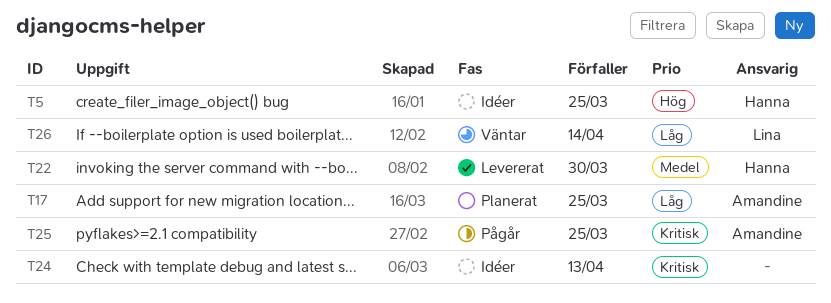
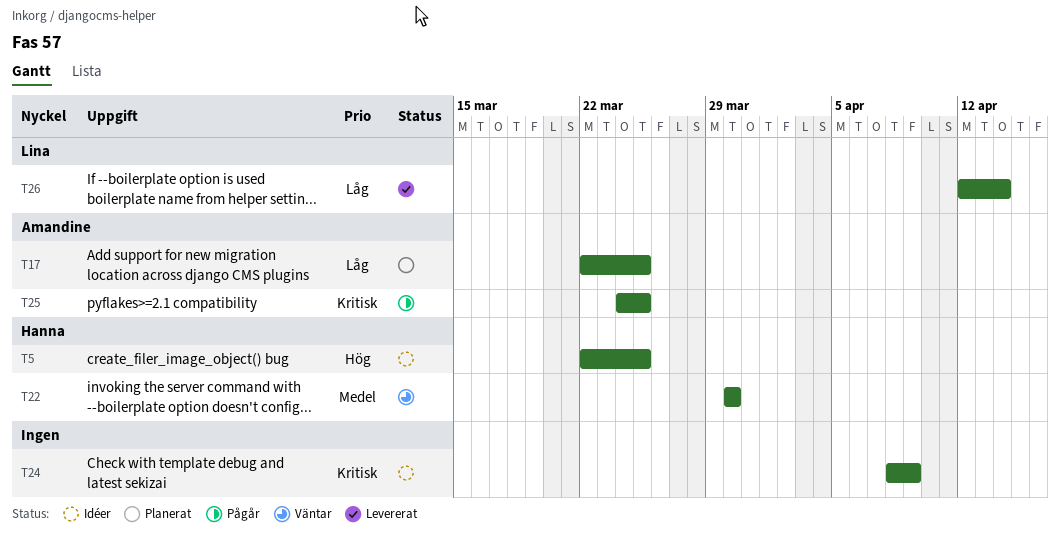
T22, status: Levererat -> Väntar
T24, due: Apr 13 -> Apr 9
T26, status: Väntar -> Levererat

